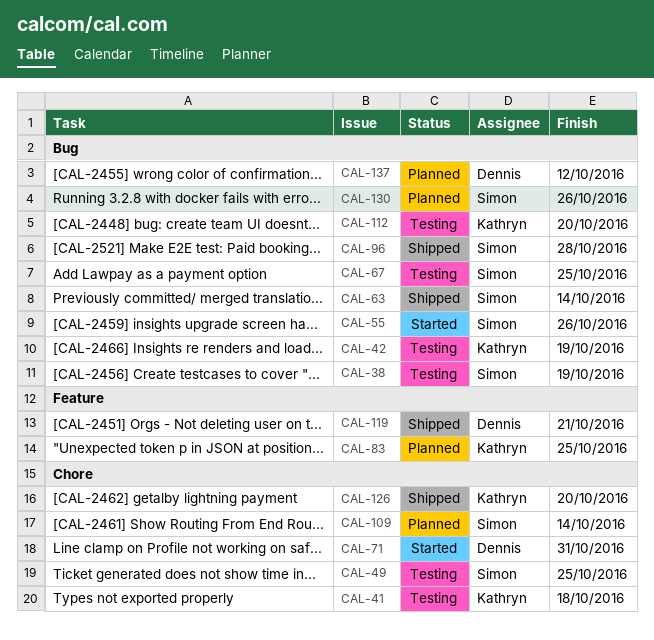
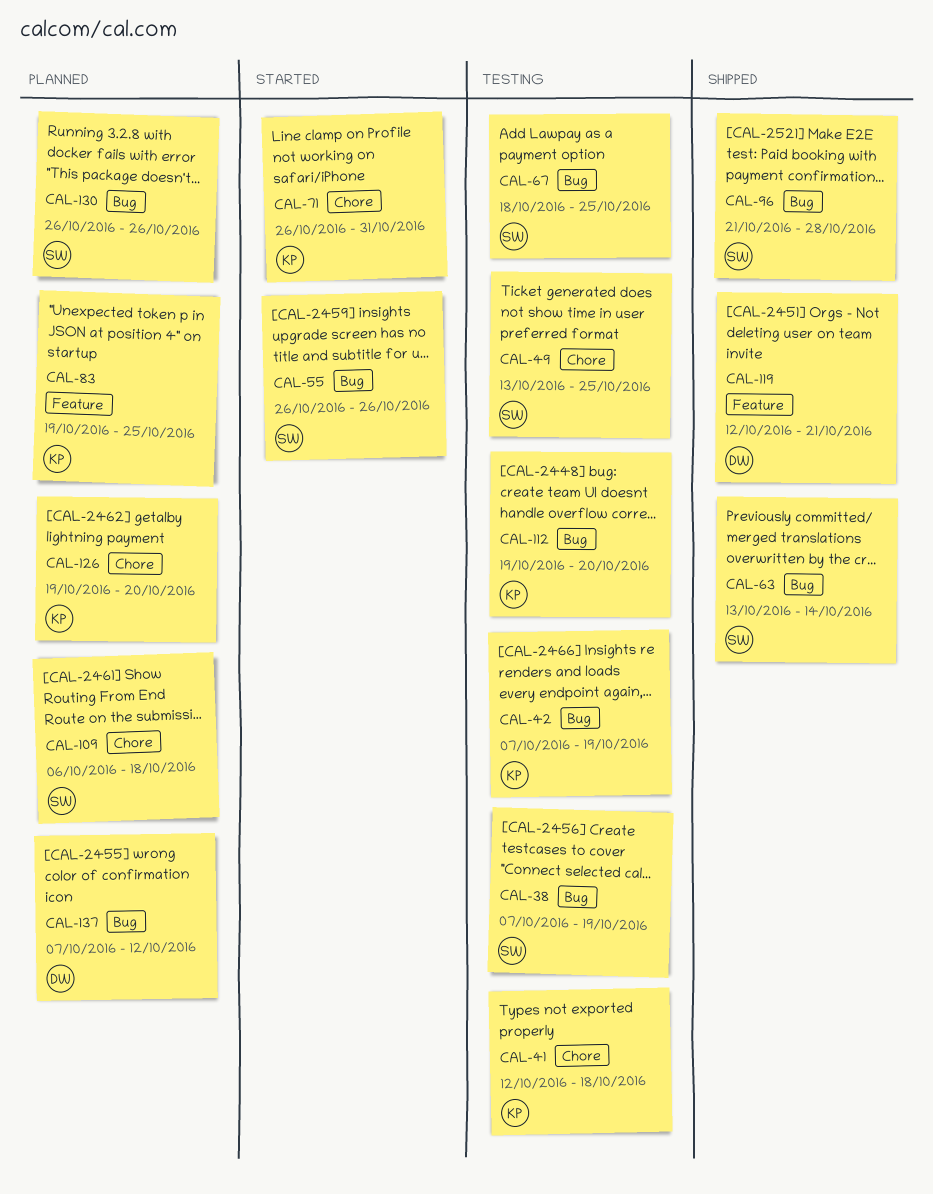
CAL-71, owner: Dennis -> Kathryn
CAL-109, due: Oct 14 -> Oct 18
CAL-126, status: Shipped -> Planned

